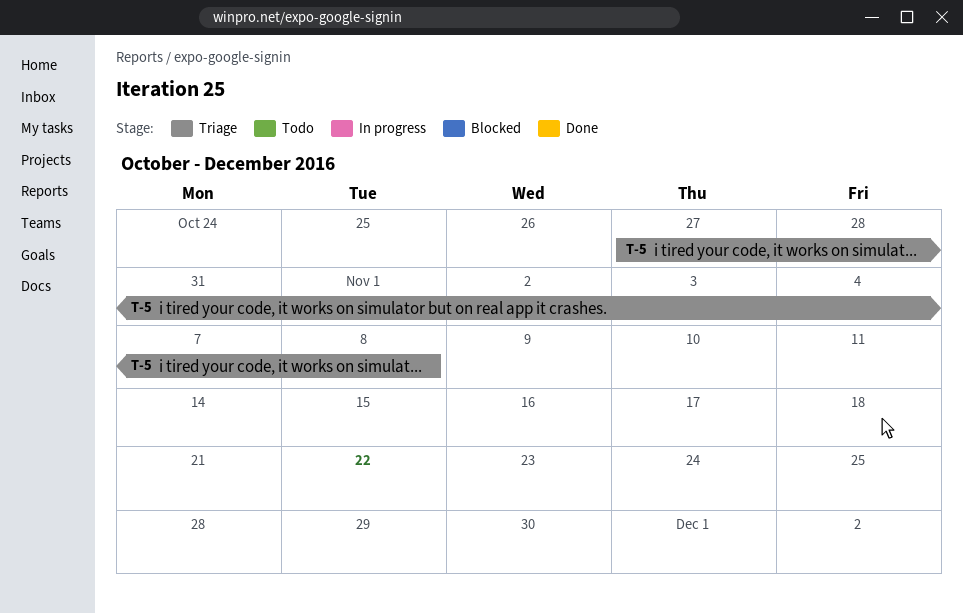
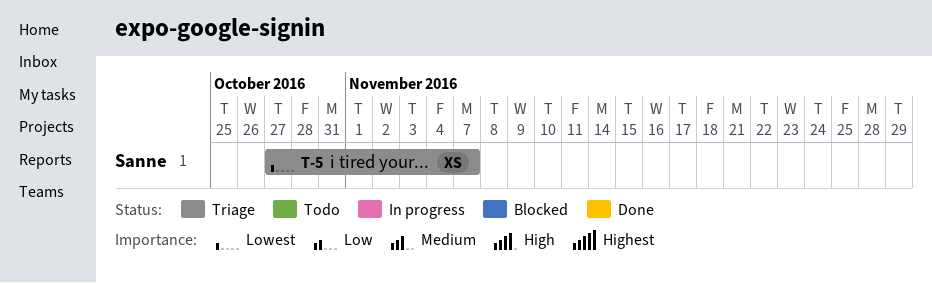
T-5, due: Nov 8 -> Nov 7

